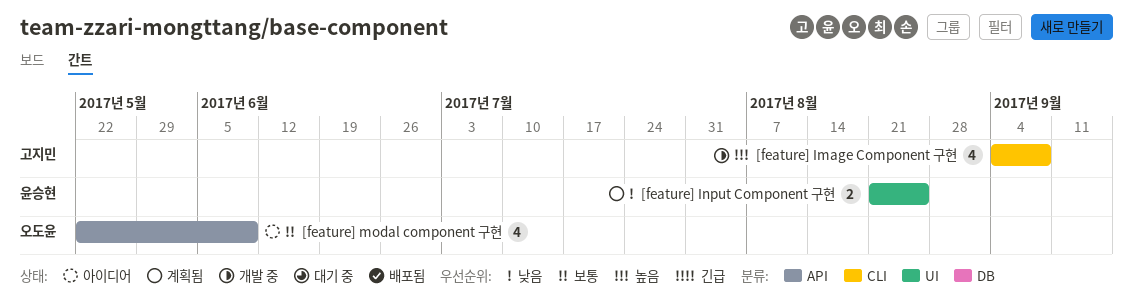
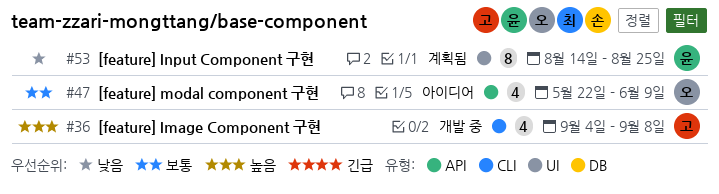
[feature] Input Component 구현, estimate: 2 -> 8
[feature] Input Component 구현, start: Aug 21 -> Aug 14

